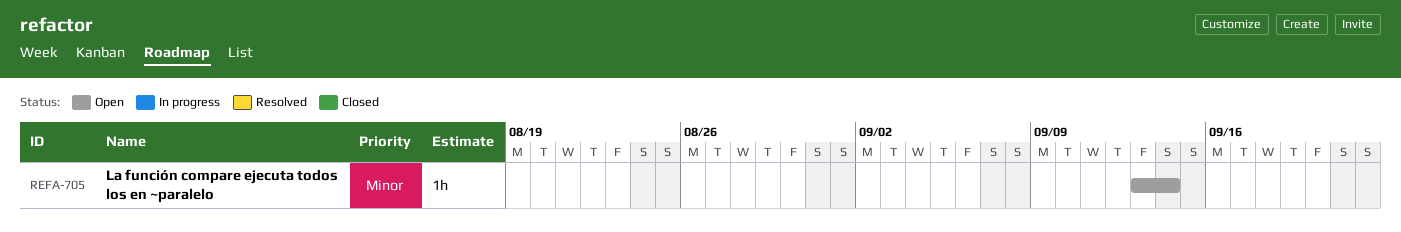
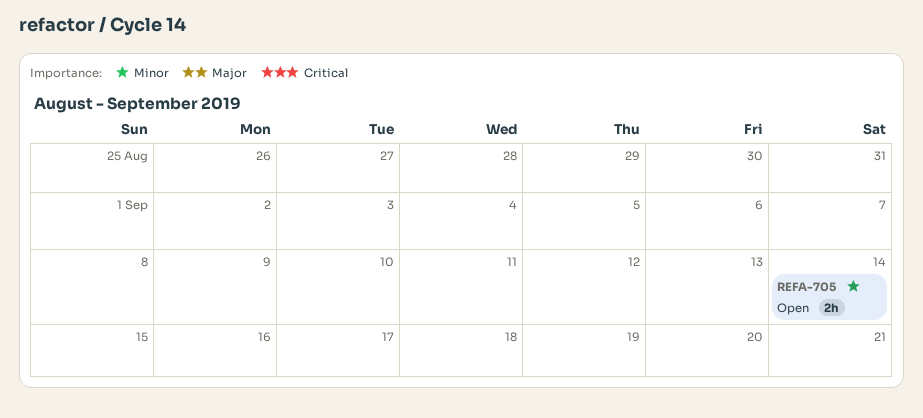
REFA-705, estimate: 1h -> 2h

